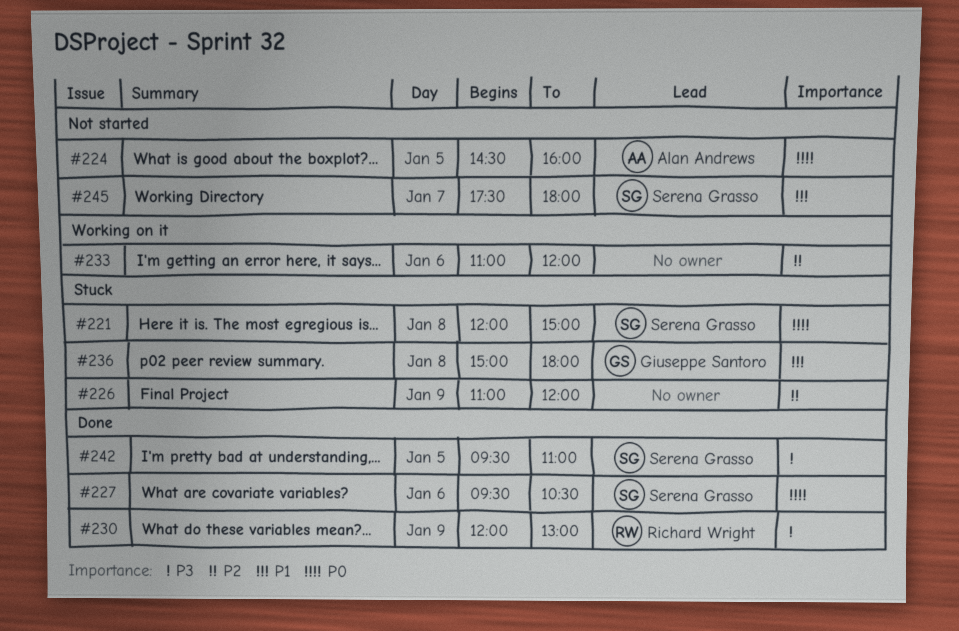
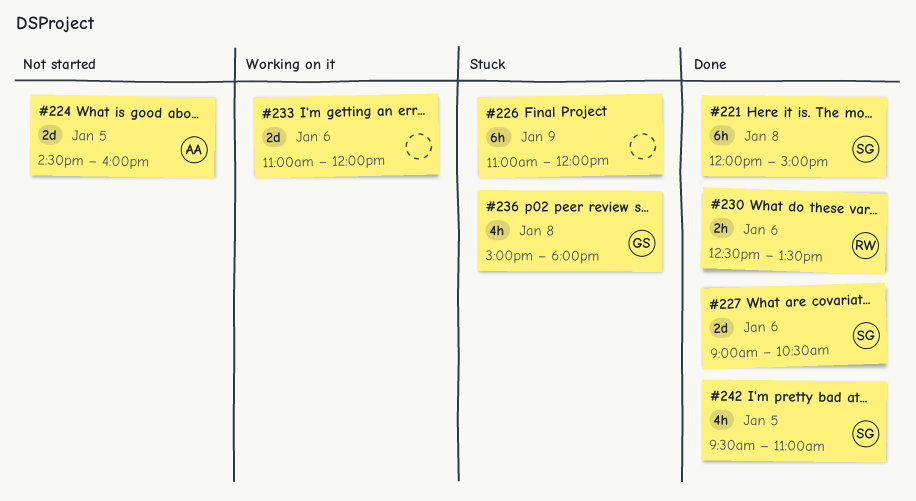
#221, status: Stuck -> Done
#227, begins: 09:30 -> 09:00
#230, day: Jan 9 -> Jan 6
#230, begins: 12:00 -> 12:30
#230, ends: 13:00 -> 13:30
#245: present -> none

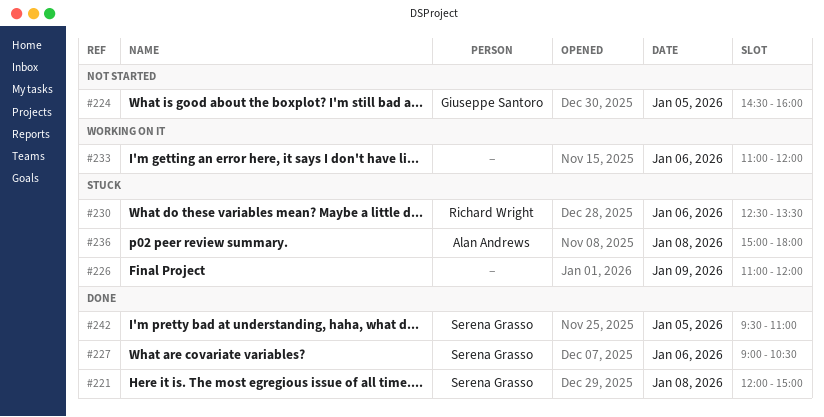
#224, owner: Alan Andrews -> Giuseppe Santoro
#230, status: Done -> Stuck
#236, owner: Giuseppe Santoro -> Alan Andrews

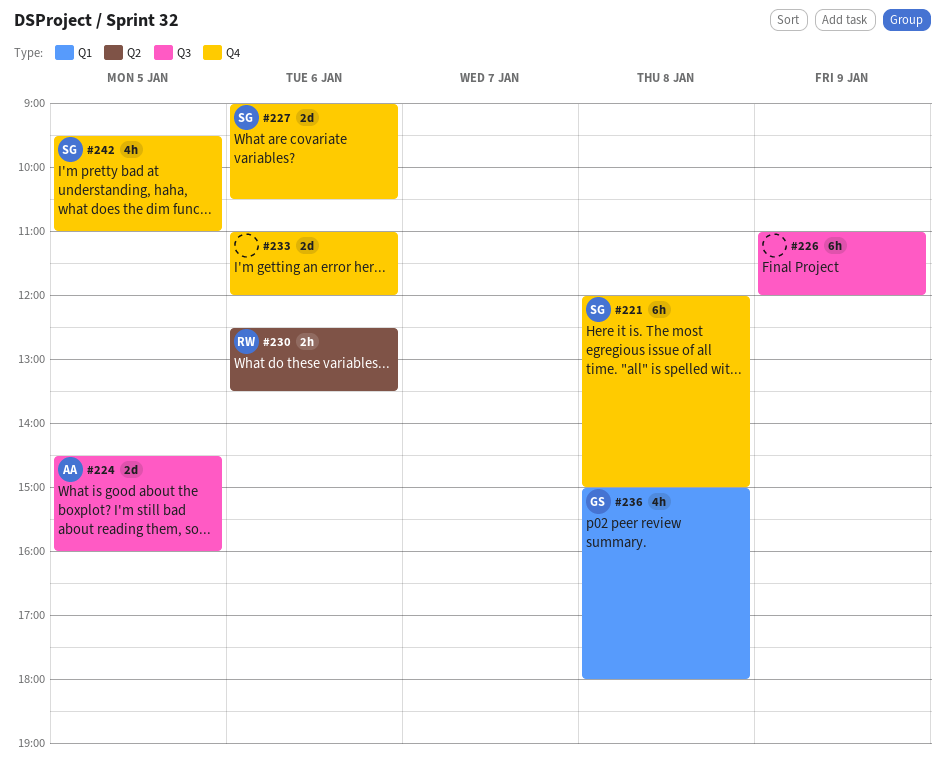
#224, owner: Giuseppe Santoro -> Alan Andrews
#236, owner: Alan Andrews -> Giuseppe Santoro

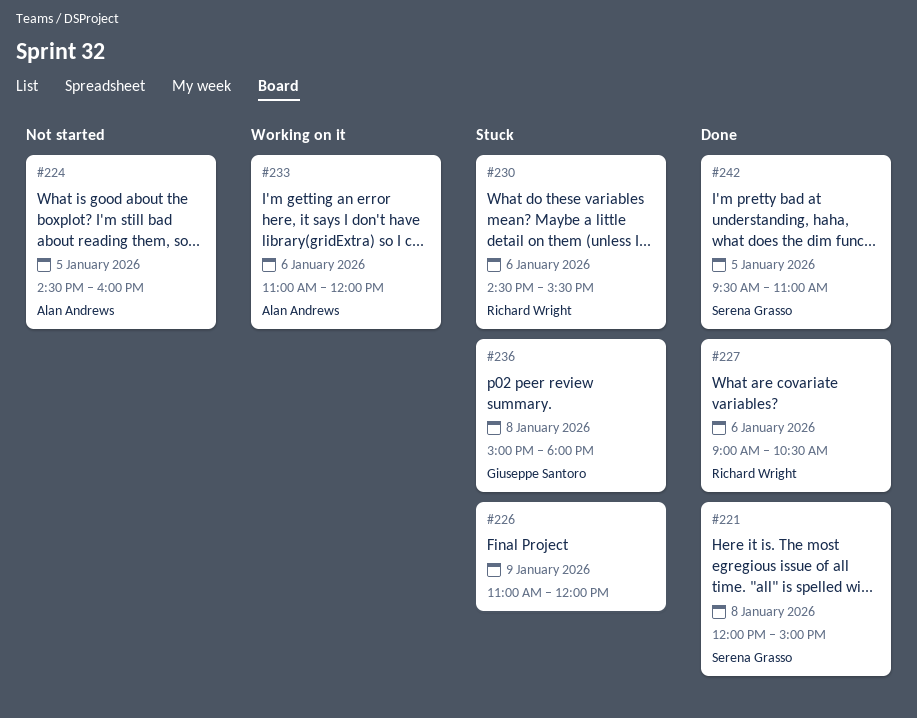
#227, owner: Serena Grasso -> Richard Wright
#230, begins: 12:30 -> 14:30
#230, ends: 13:30 -> 15:30
#233, owner: none -> Alan Andrews

